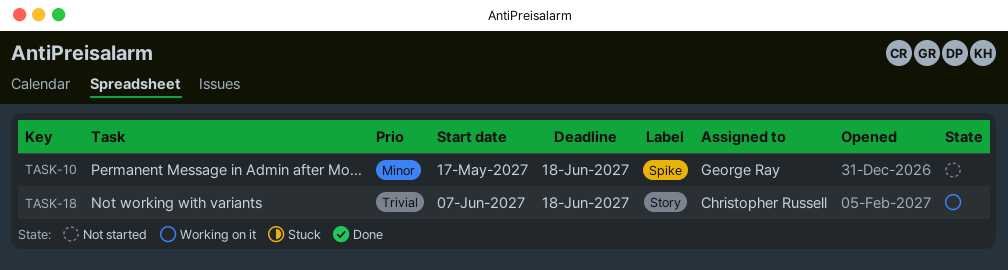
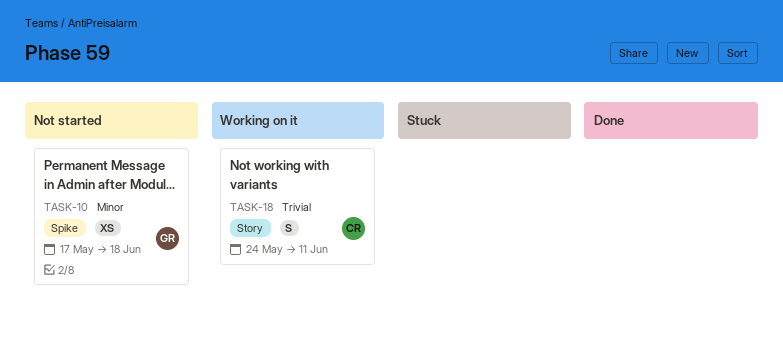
TASK-18, start: Jun 7 -> May 24
TASK-18, due: Jun 18 -> Jun 11

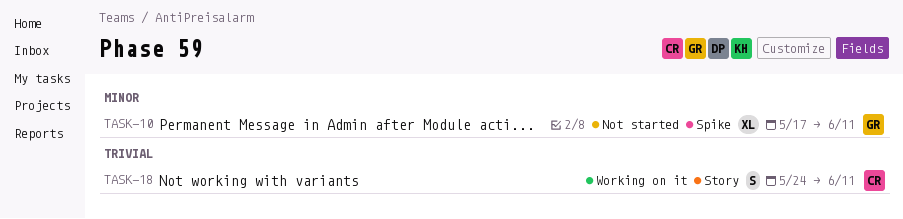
TASK-10, estimate: XS -> XL
TASK-10, due: Jun 18 -> Jun 11

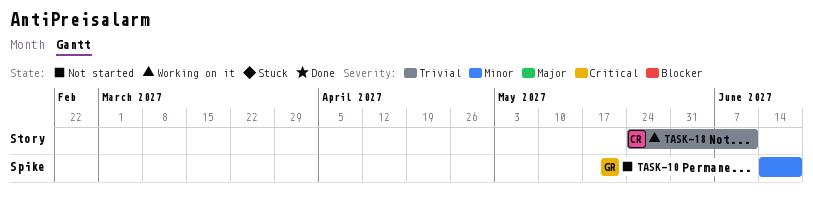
TASK-10, start: May 17 -> Jun 14
TASK-10, due: Jun 11 -> Jun 18

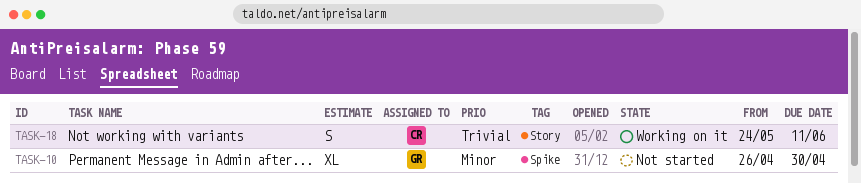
TASK-10, start: Jun 14 -> Apr 26
TASK-10, due: Jun 18 -> Apr 30

